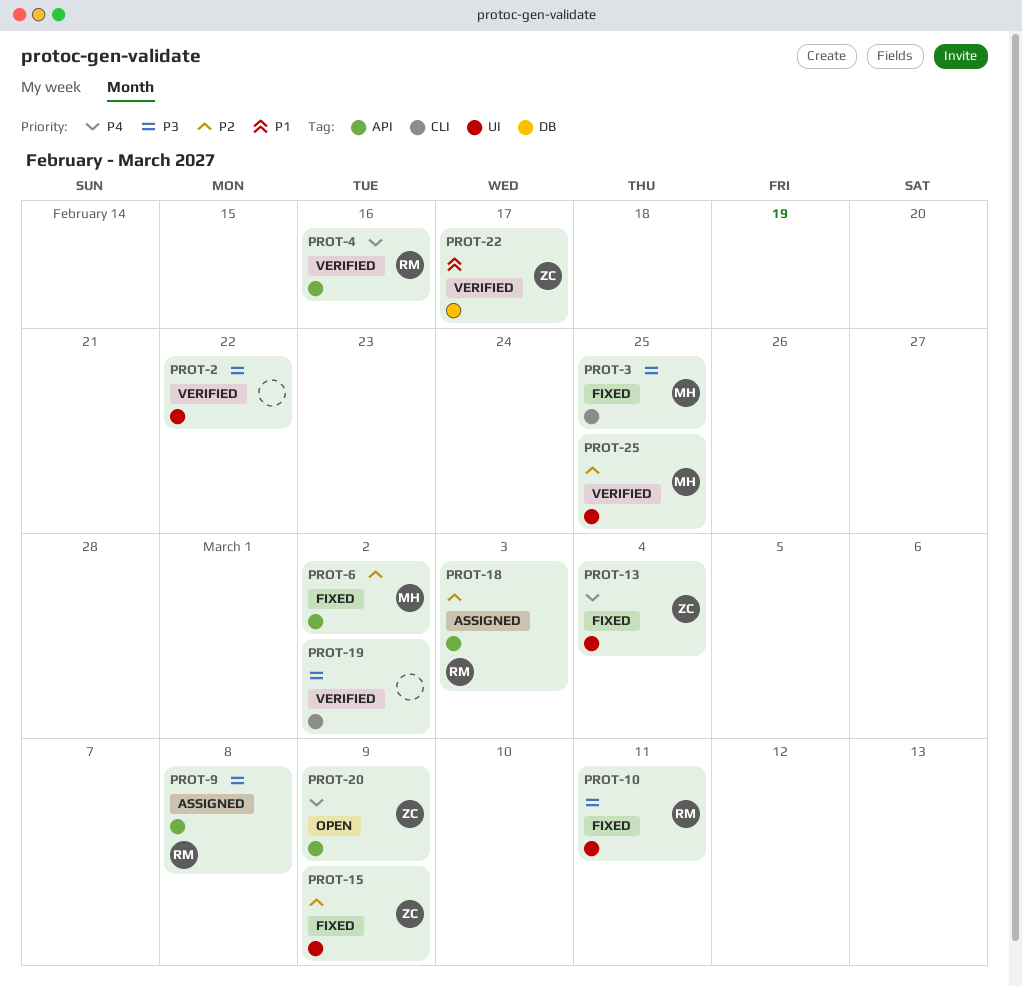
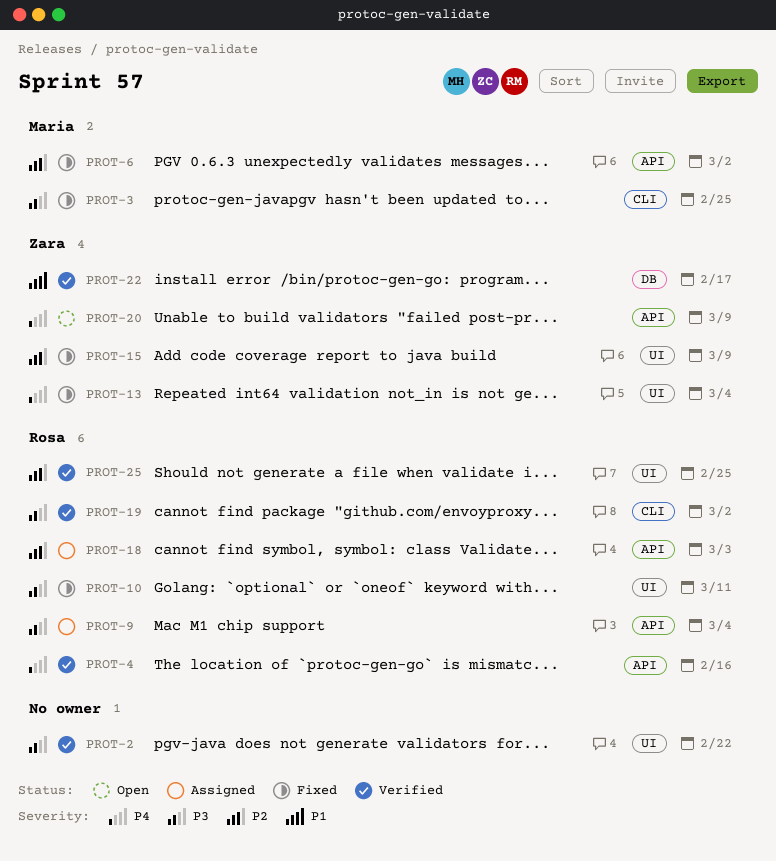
PROT-9, due: Mar 8 -> Mar 4
PROT-19, owner: none -> Rosa
PROT-25, owner: Maria -> Rosa

